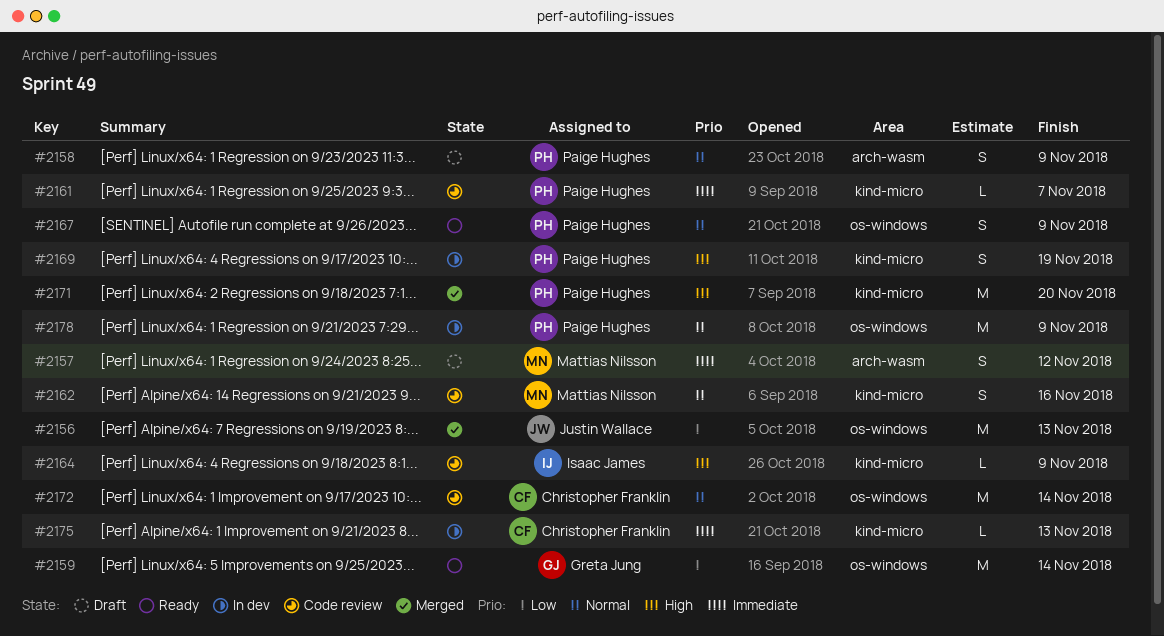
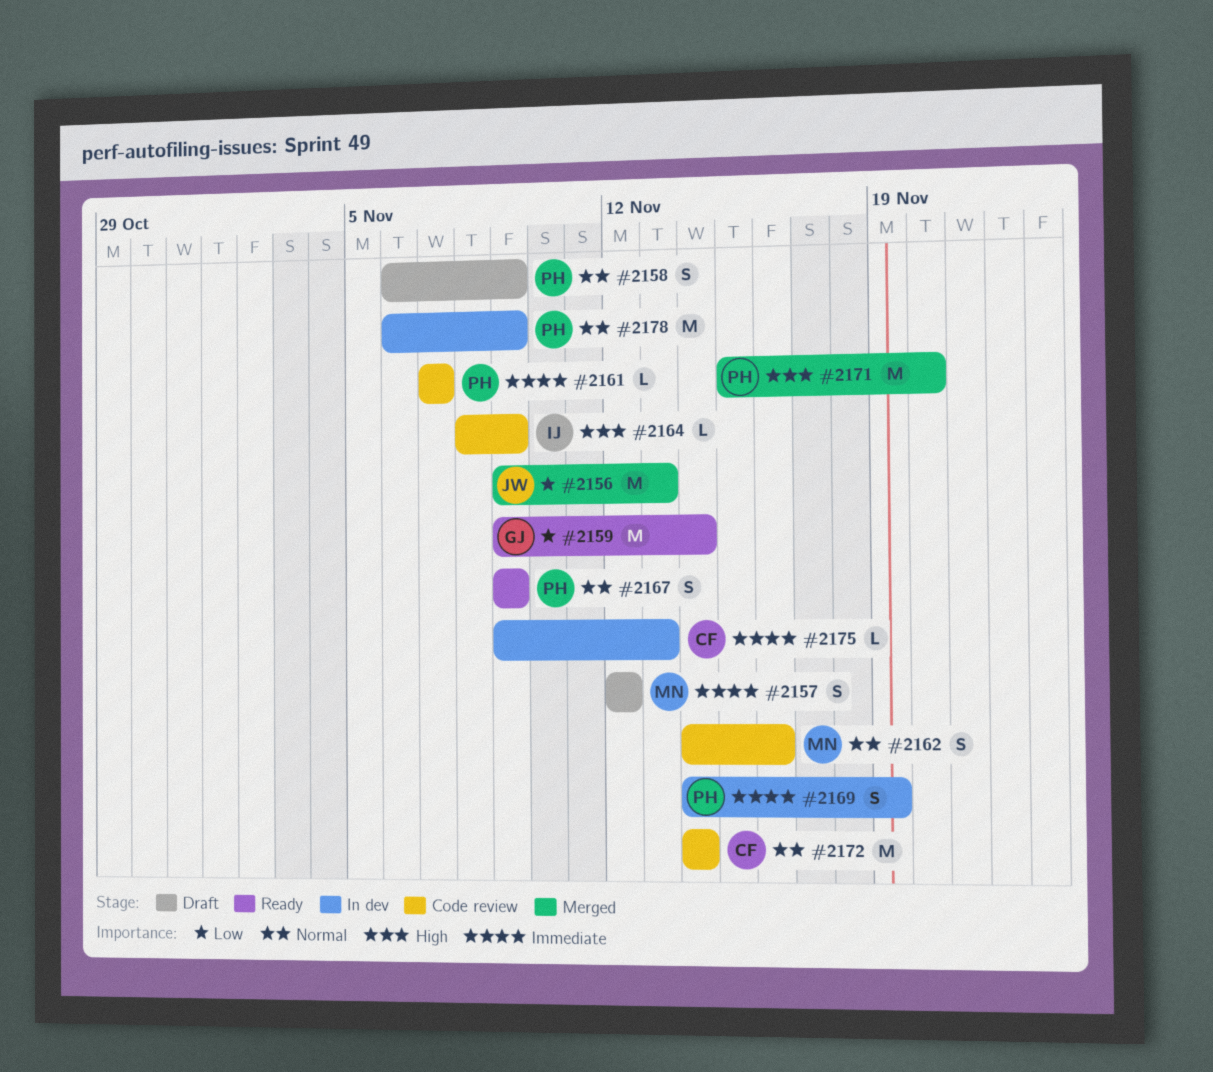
#2169, priority: High -> Immediate

